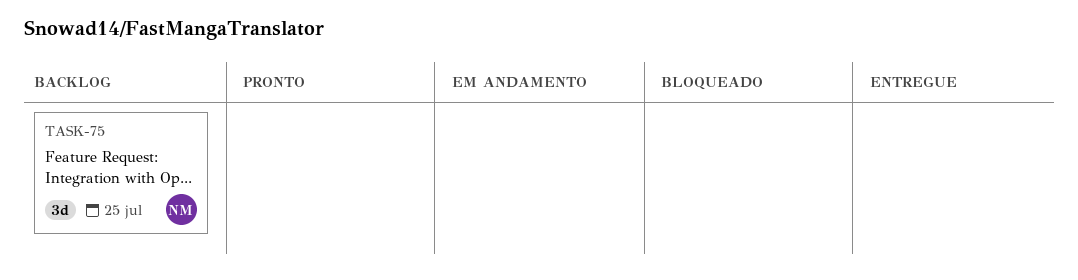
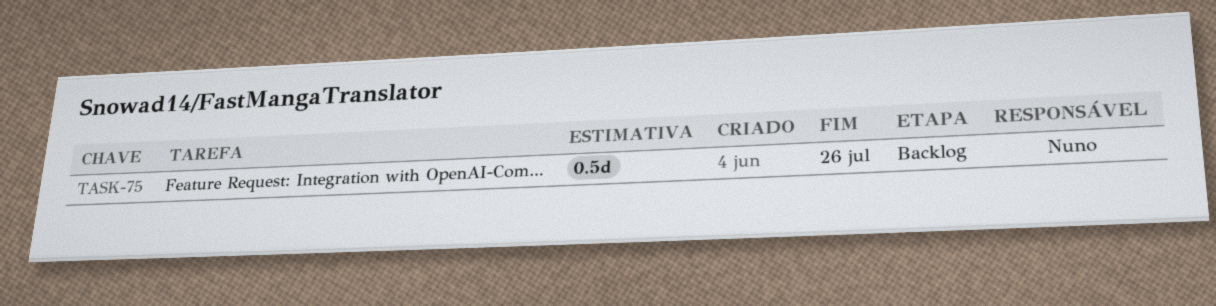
TASK-75, estimate: 3d -> 0.5d
TASK-75, due: Jul 25 -> Jul 26

